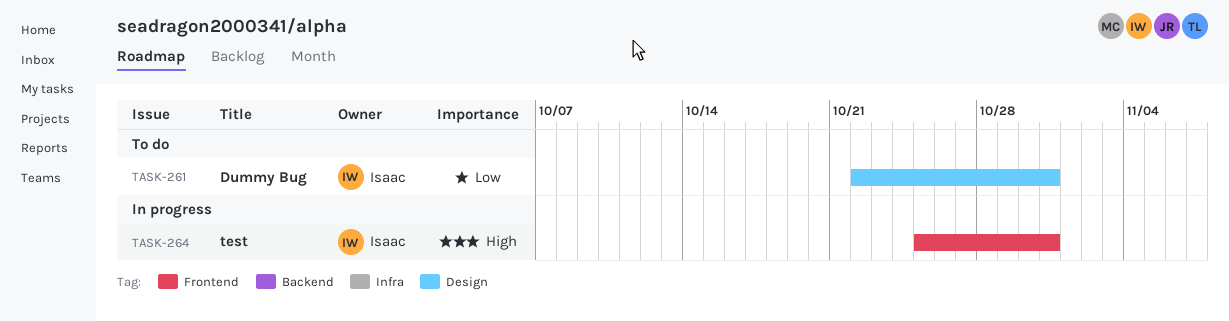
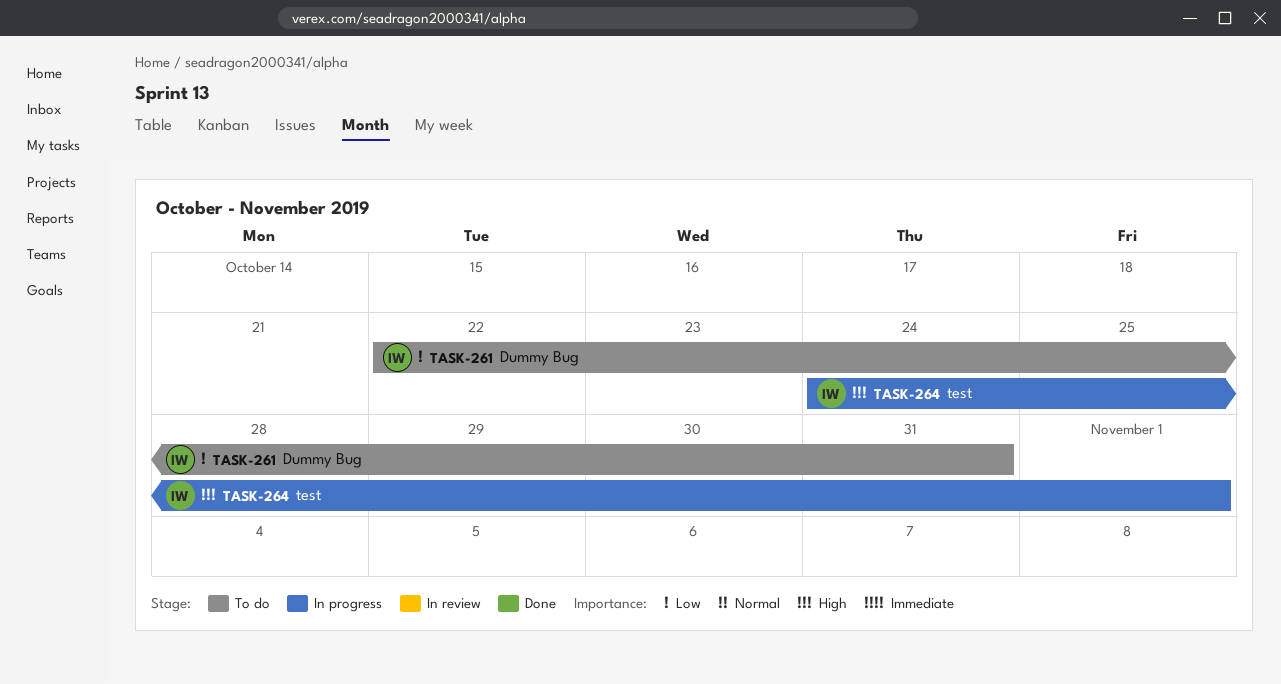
TASK-264, start: Oct 25 -> Oct 24
TASK-264, due: Oct 31 -> Nov 1

